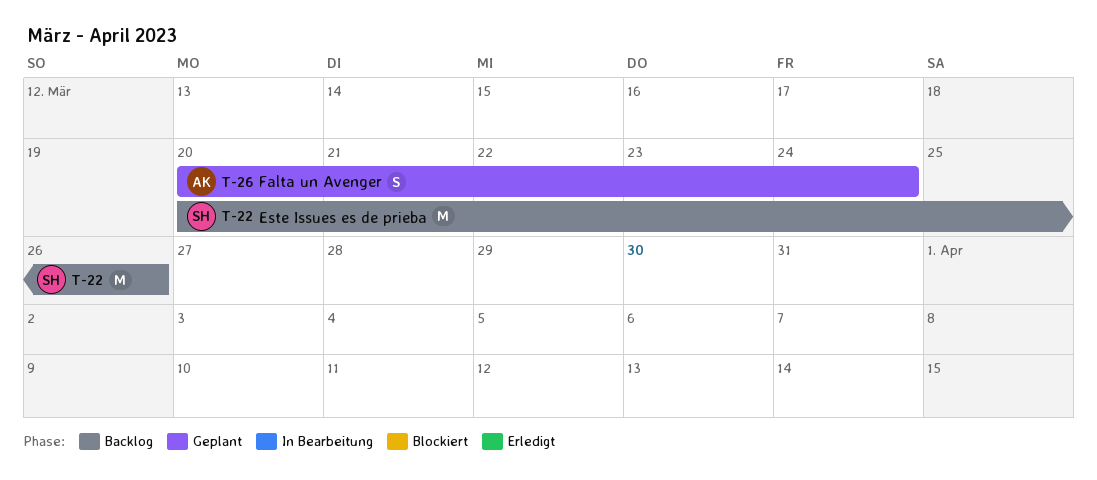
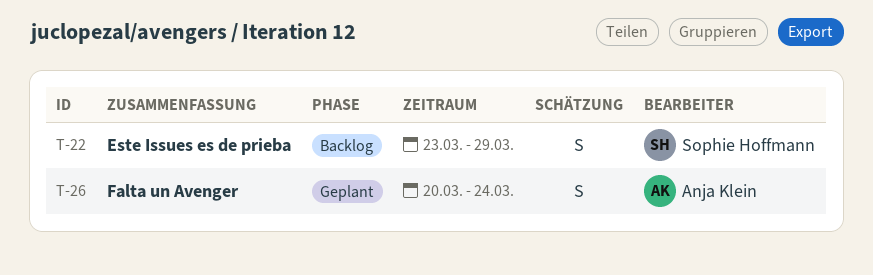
T-22, estimate: M -> S
T-22, start: Mar 20 -> Mar 23
T-22, due: Mar 26 -> Mar 29

